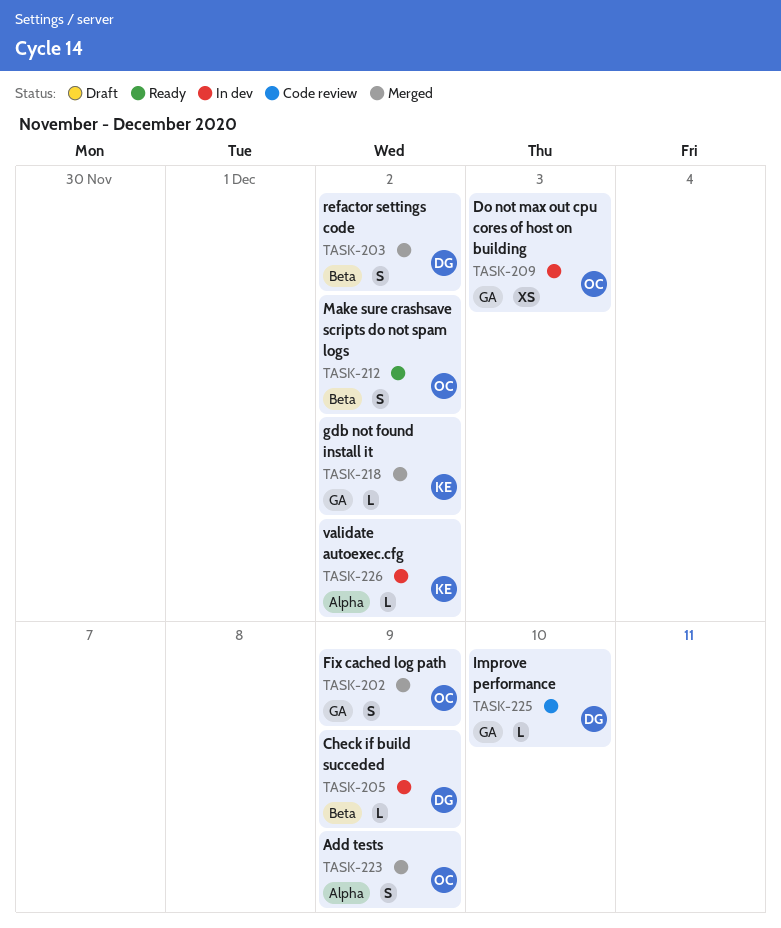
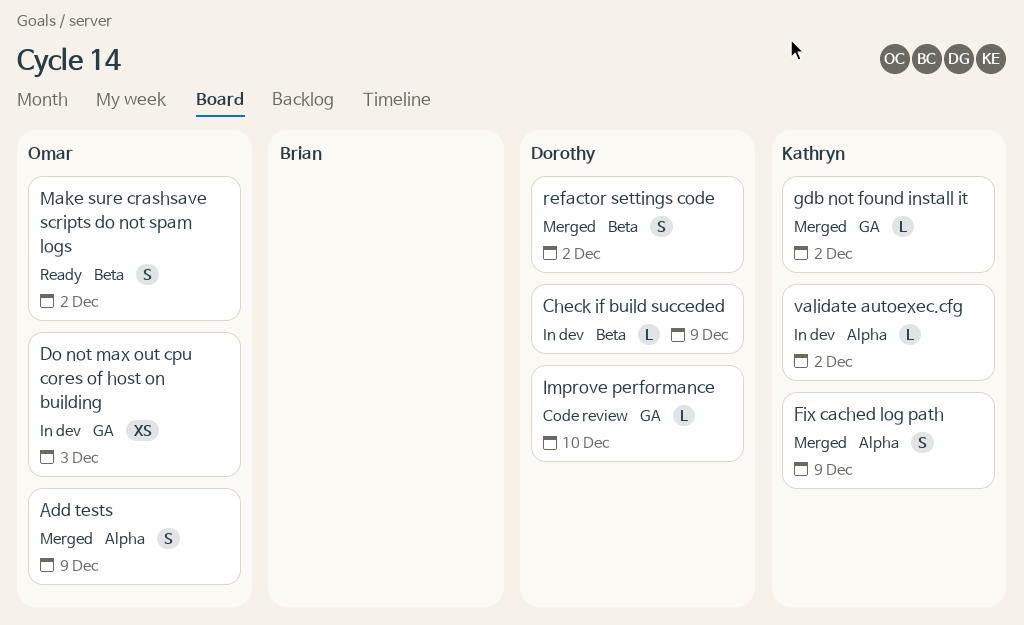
Fix cached log path, owner: Omar -> Kathryn
Fix cached log path, label: GA -> Alpha

